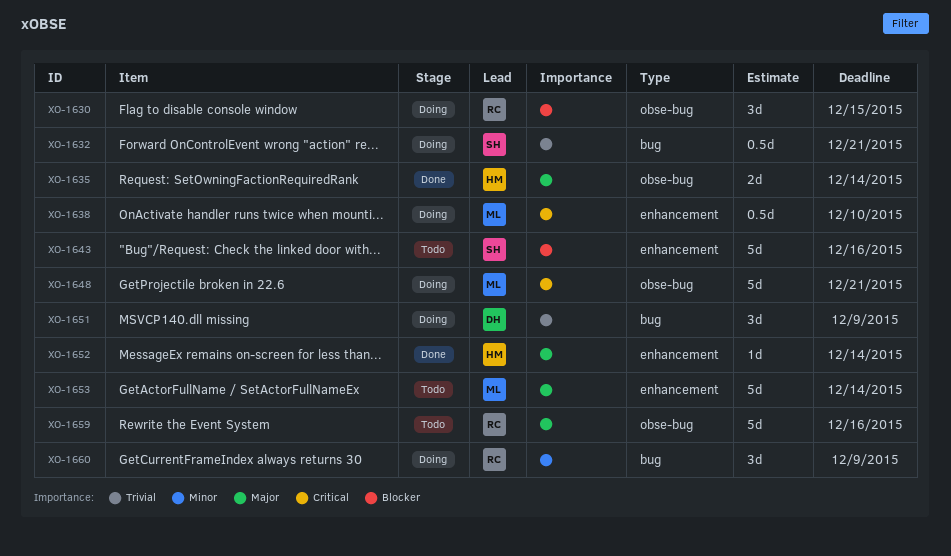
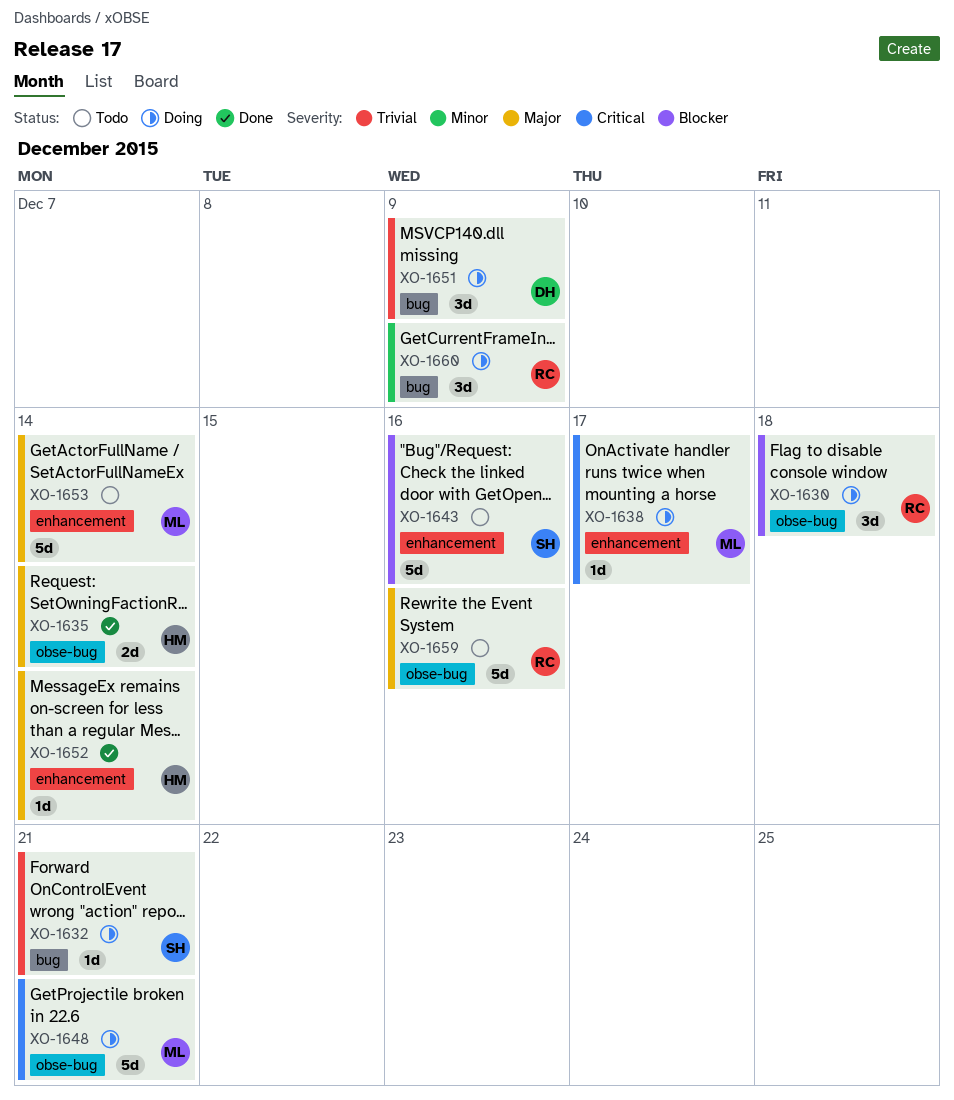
XO-1630, due: Dec 15 -> Dec 18
XO-1632, estimate: 0.5d -> 1d
XO-1638, estimate: 0.5d -> 1d
XO-1638, due: Dec 10 -> Dec 17

